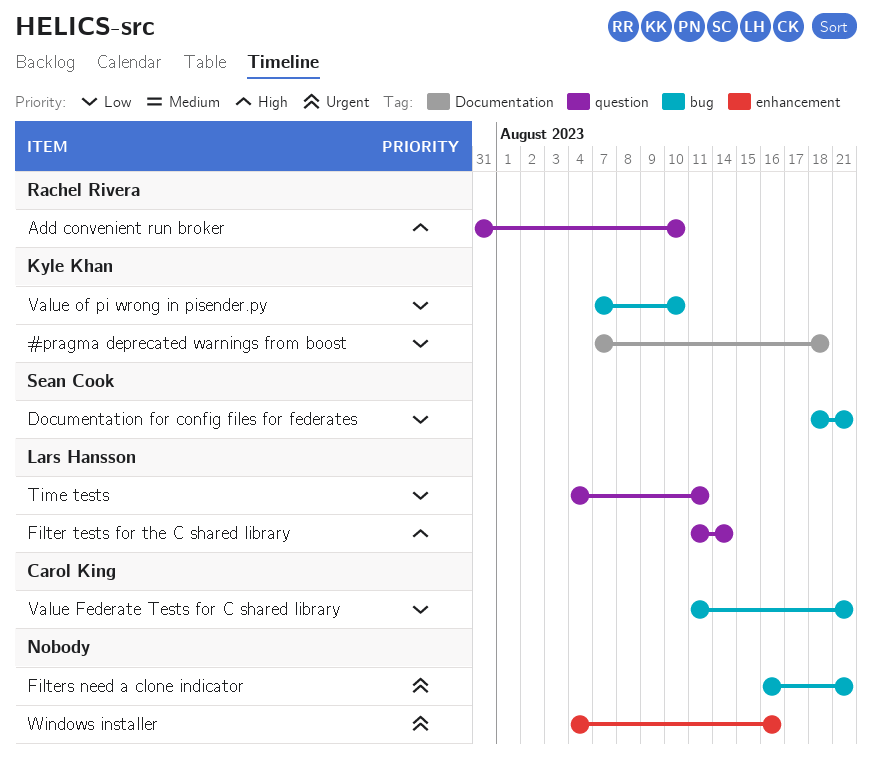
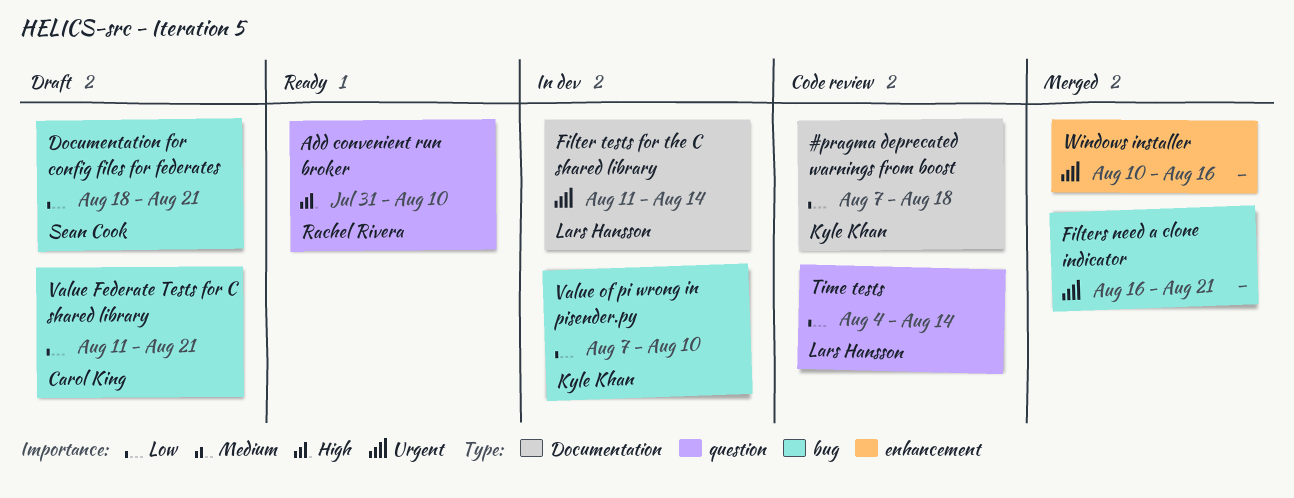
Filter tests for the C shared library, priority: High -> Urgent
Filter tests for the C shared library, label: question -> Documentation
Time tests, due: Aug 11 -> Aug 14
Windows installer, start: Aug 4 -> Aug 10

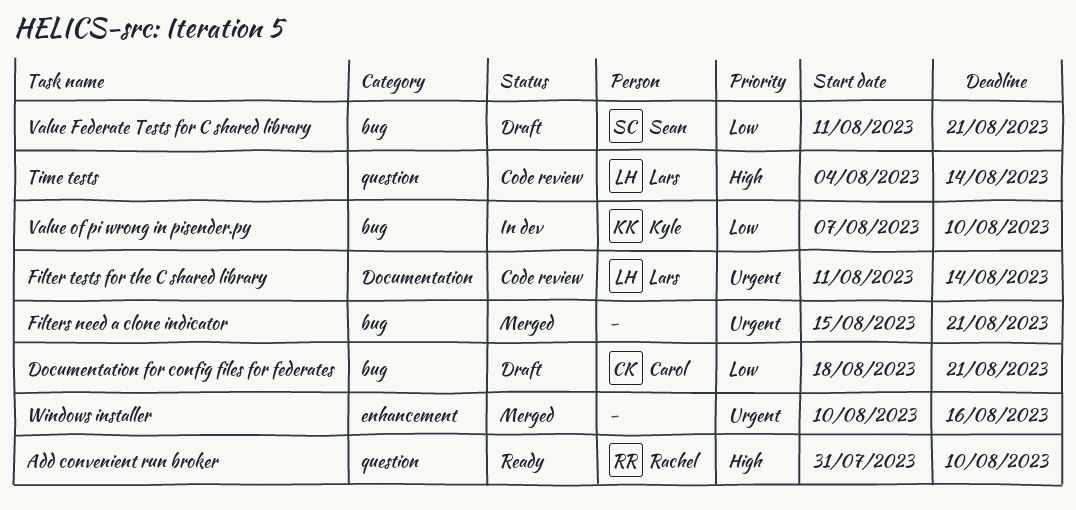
#pragma deprecated warnings from boost: present -> none
Documentation for config files for federates, owner: Sean Cook -> Carol King
Filter tests for the C shared library, status: In dev -> Code review
Filters need a clone indicator, start: Aug 16 -> Aug 15
Time tests, priority: Low -> High
Value Federate Tests for C shared library, owner: Carol King -> Sean Cook

